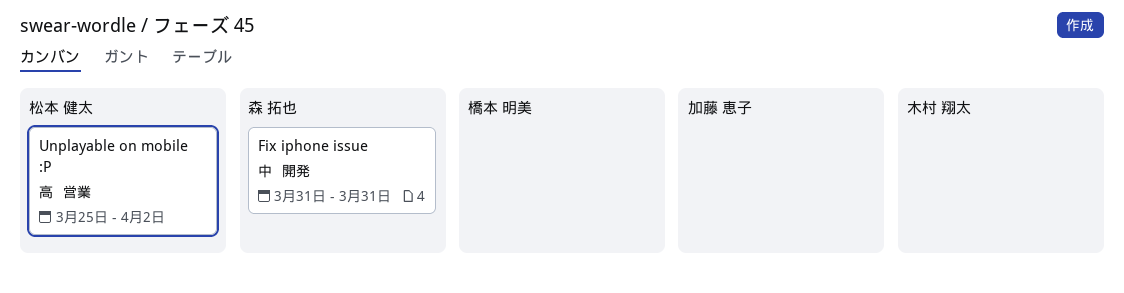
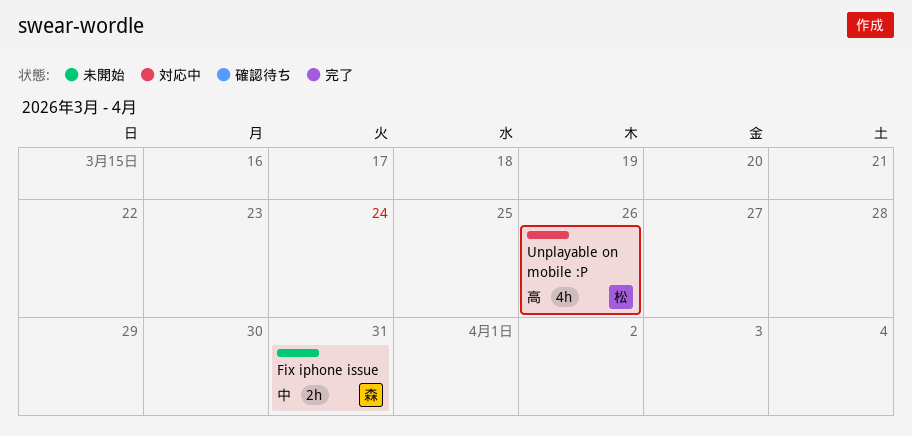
Unplayable on mobile :P, due: Apr 2 -> Mar 26

